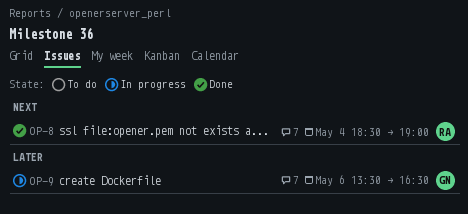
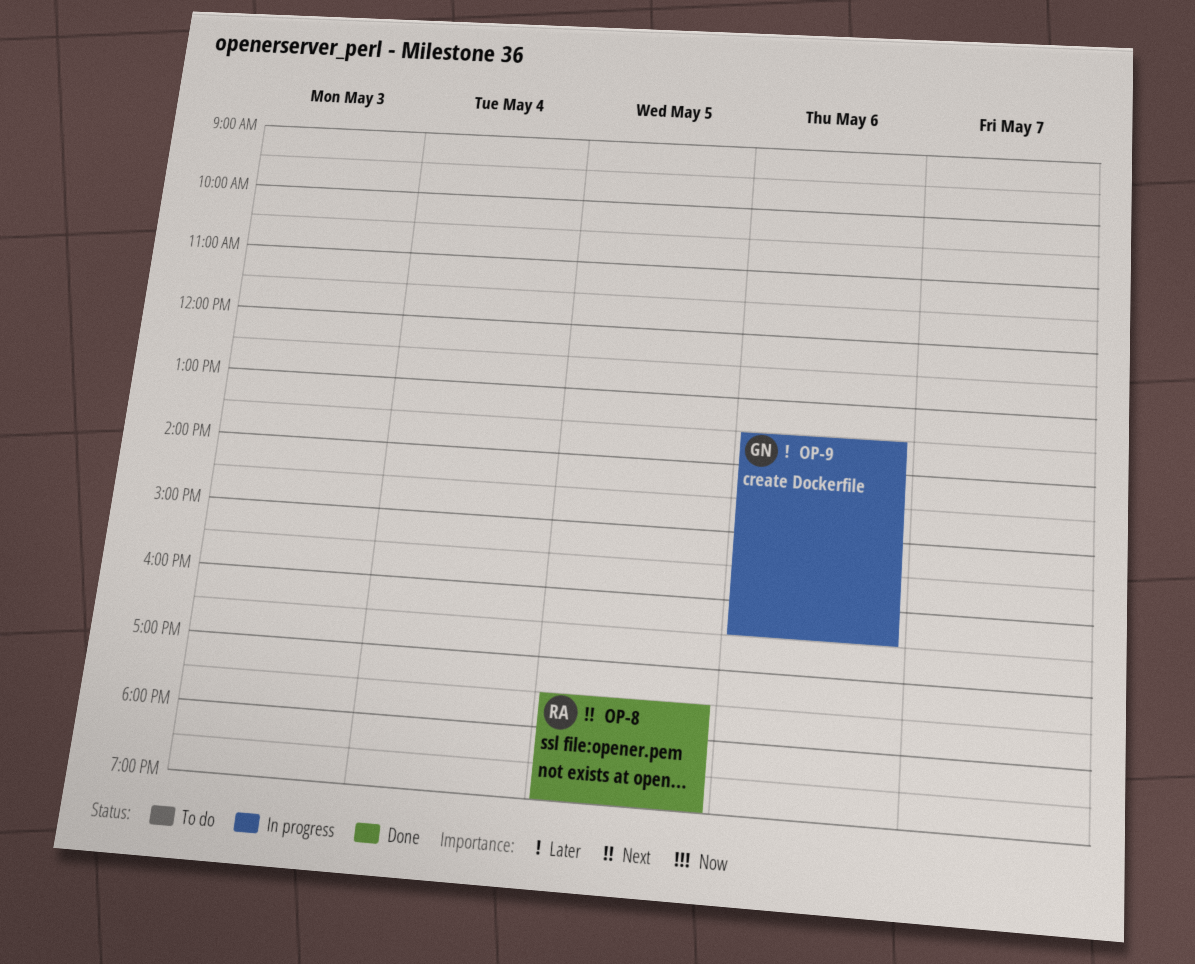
OP-8, day: May 4 -> May 5
OP-8, begins: 18:30 -> 17:30

